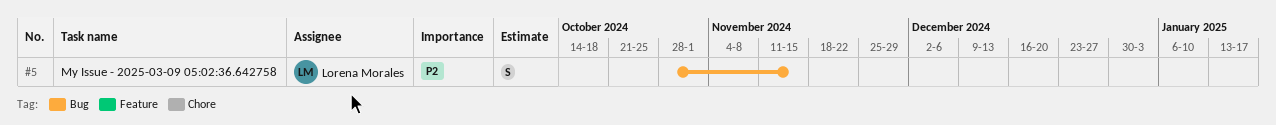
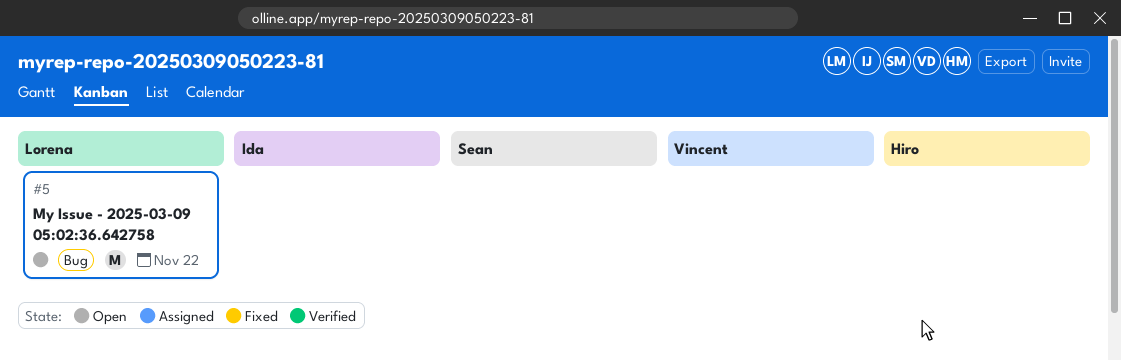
#5, estimate: S -> M
#5, due: Nov 15 -> Nov 22

